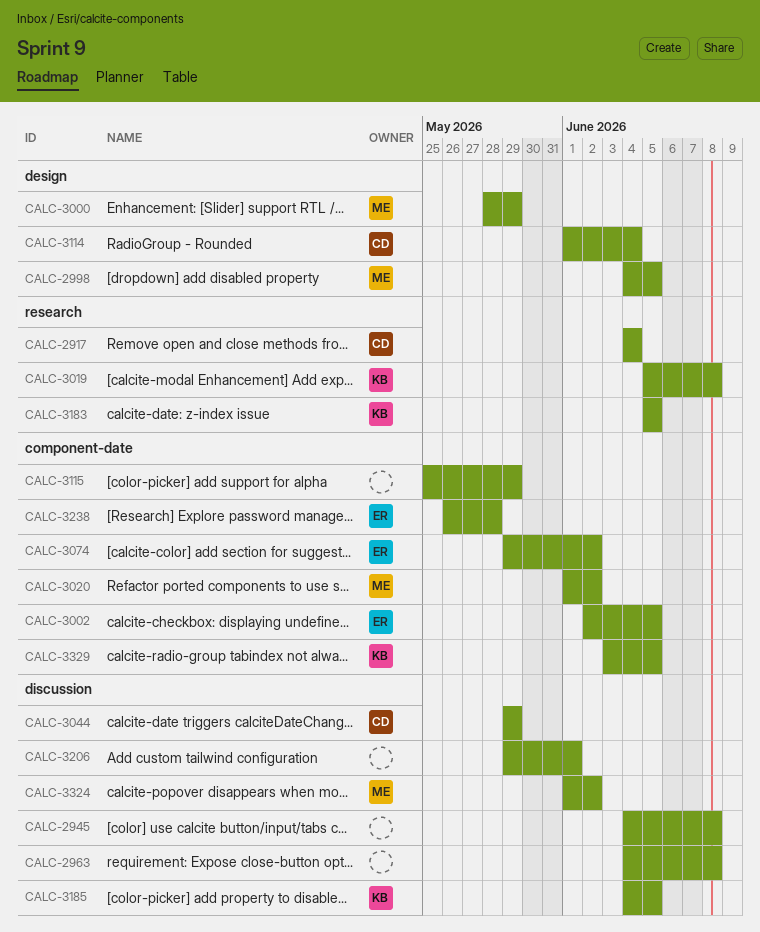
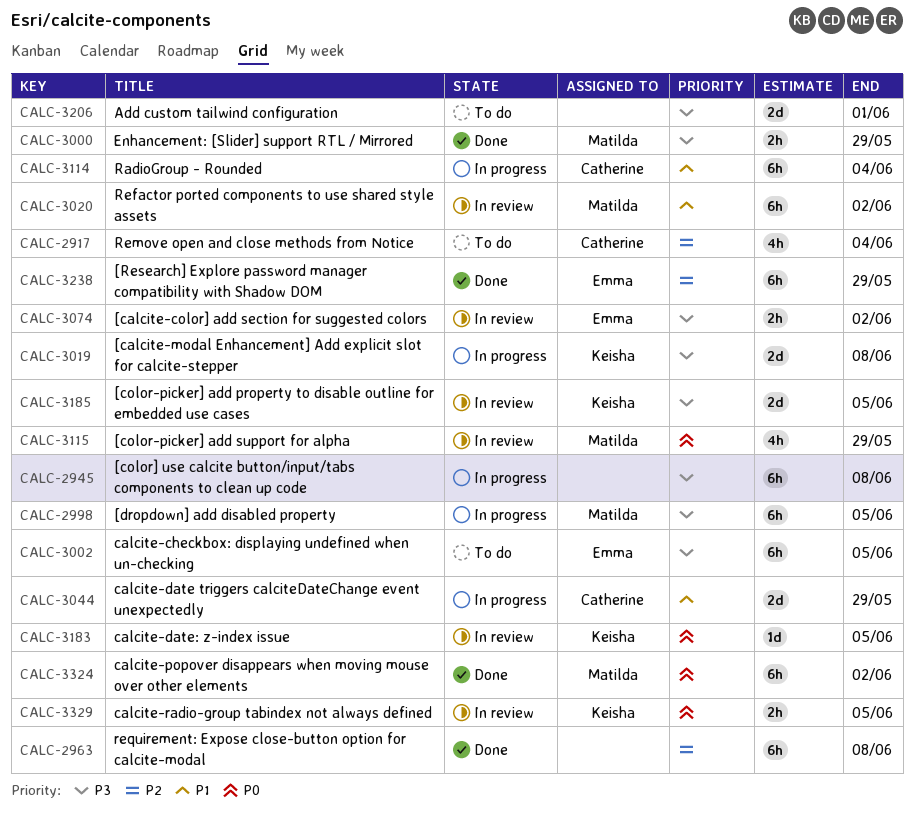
CALC-3115, owner: none -> Matilda
CALC-3238, due: May 28 -> May 29

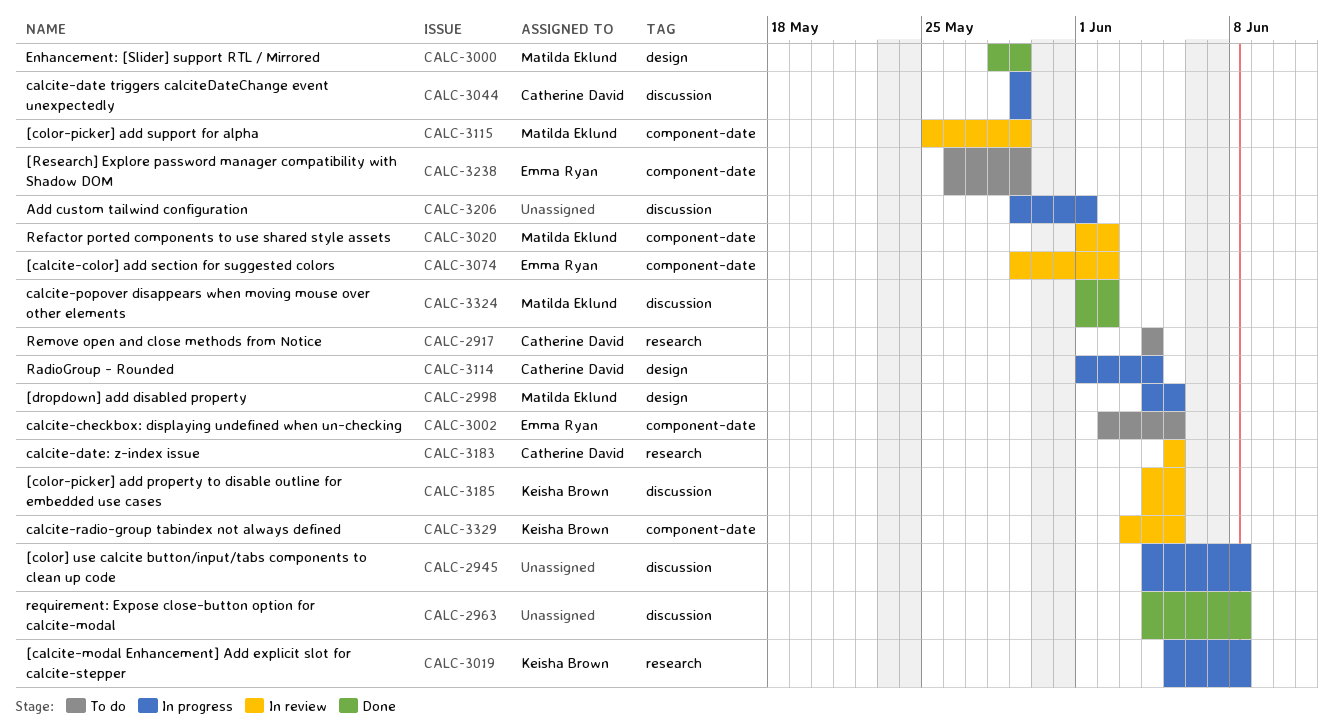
CALC-3183, owner: Keisha Brown -> Catherine David
CALC-3206, status: To do -> In progress
CALC-3238, status: Done -> To do

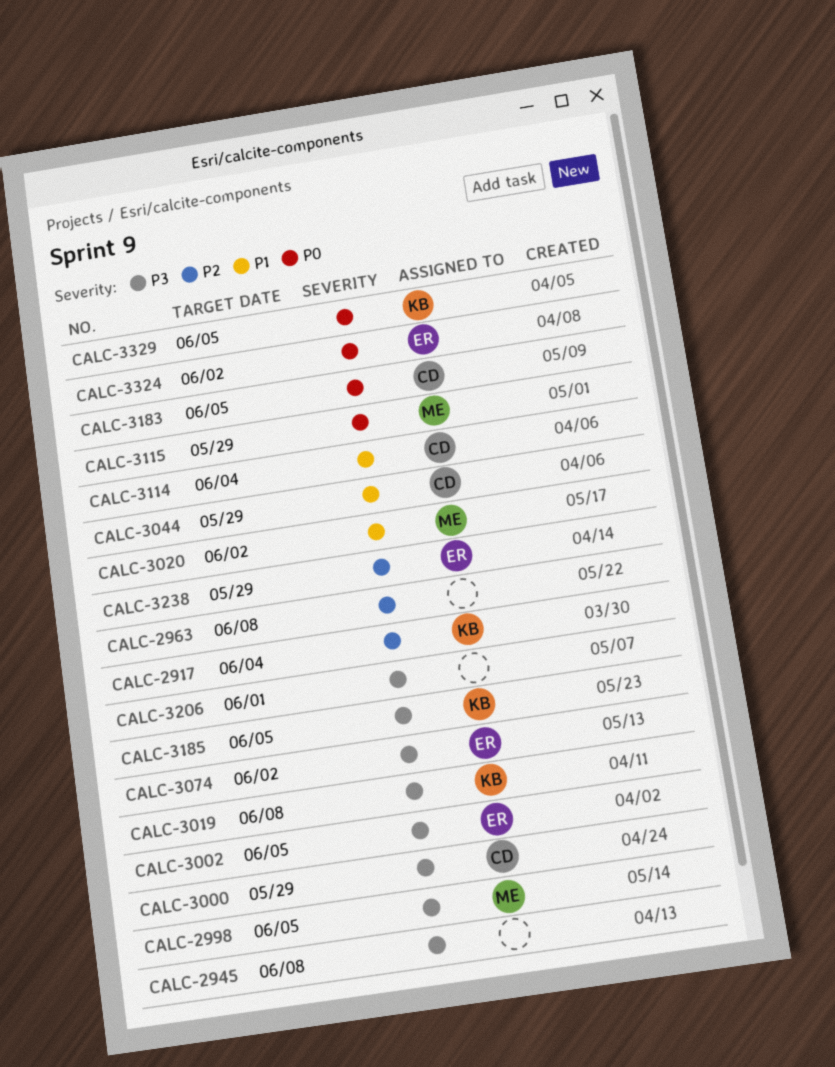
CALC-2917, owner: Catherine David -> Keisha Brown
CALC-3000, owner: Matilda Eklund -> Catherine David
CALC-3324, owner: Matilda Eklund -> Emma Ryan

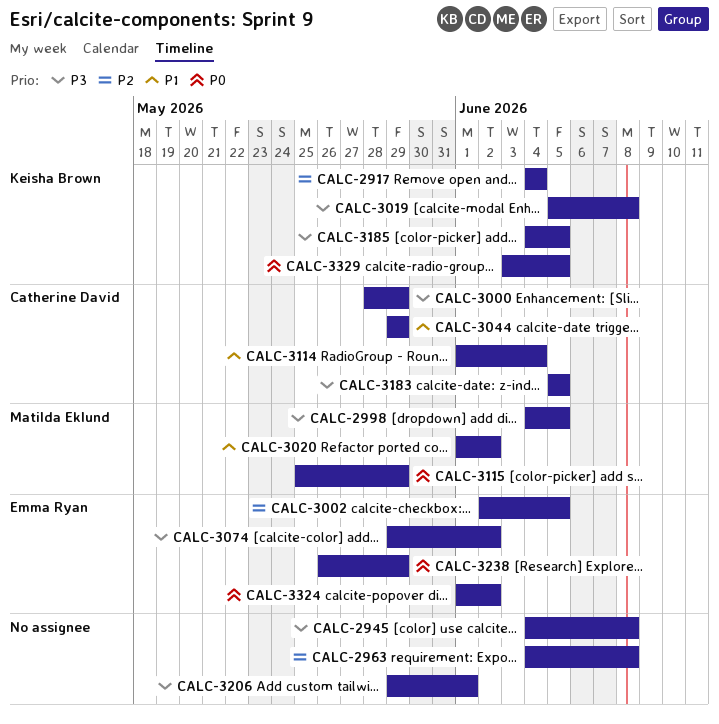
CALC-3002, priority: P3 -> P2
CALC-3183, priority: P0 -> P3
CALC-3238, priority: P2 -> P0

